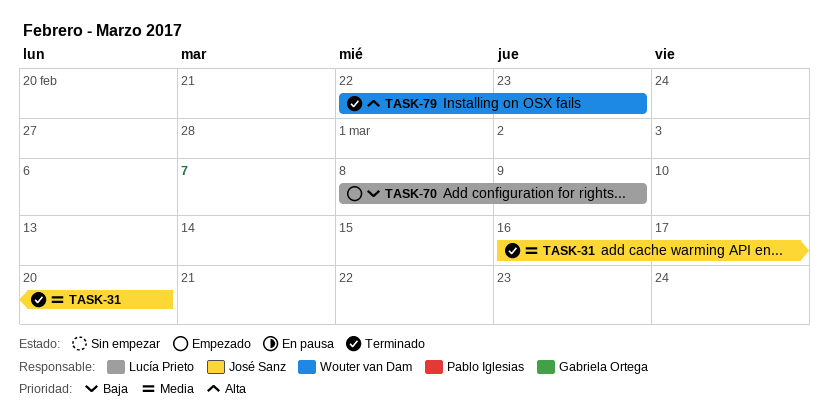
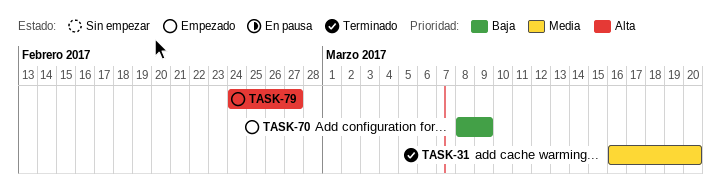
TASK-79, status: Terminado -> Empezado
TASK-79, start: Feb 22 -> Feb 24
TASK-79, due: Feb 23 -> Feb 27

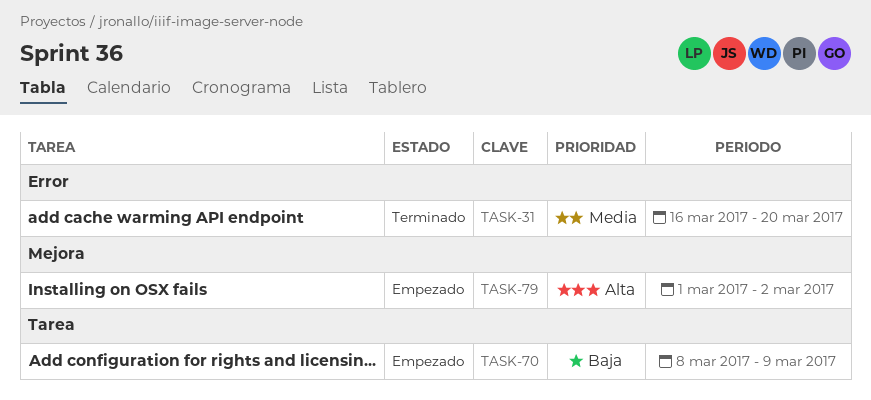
TASK-79, start: Feb 24 -> Mar 1
TASK-79, due: Feb 27 -> Mar 2

